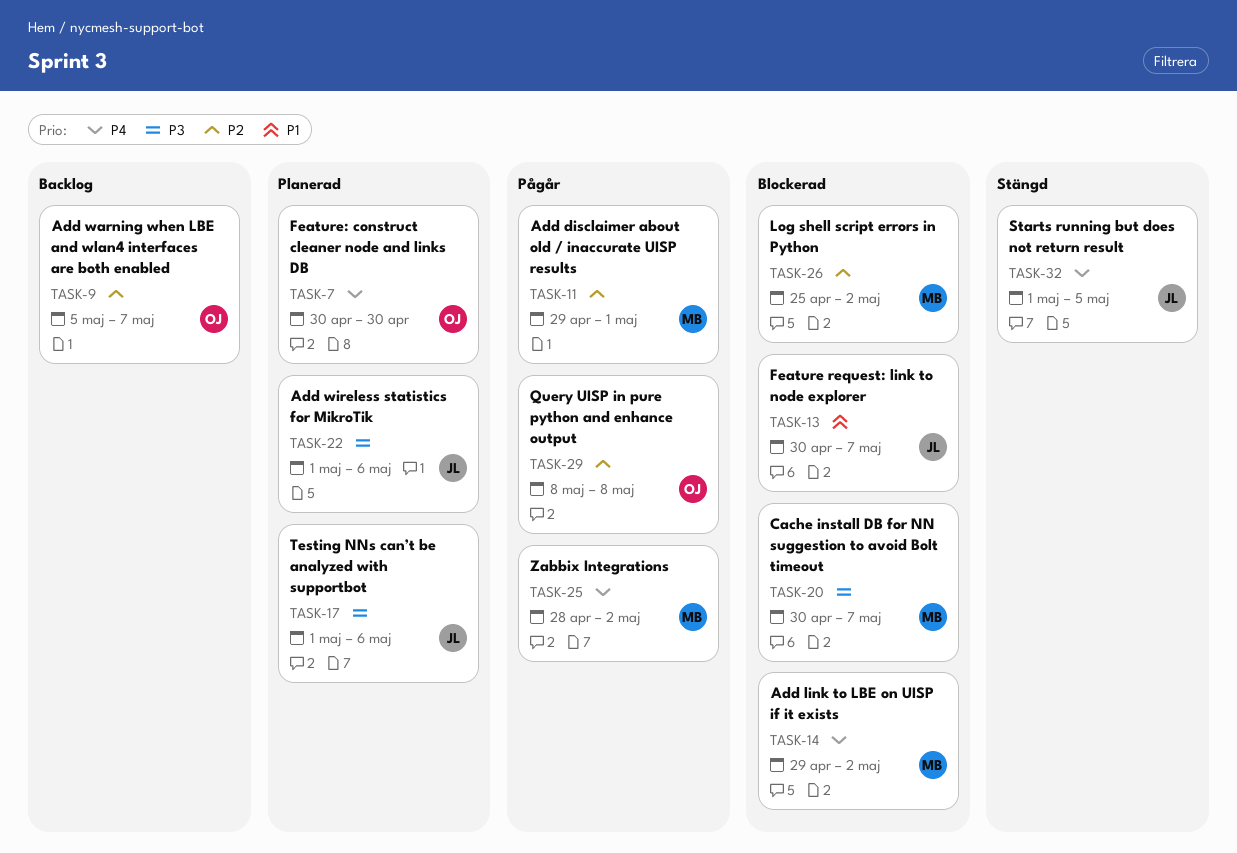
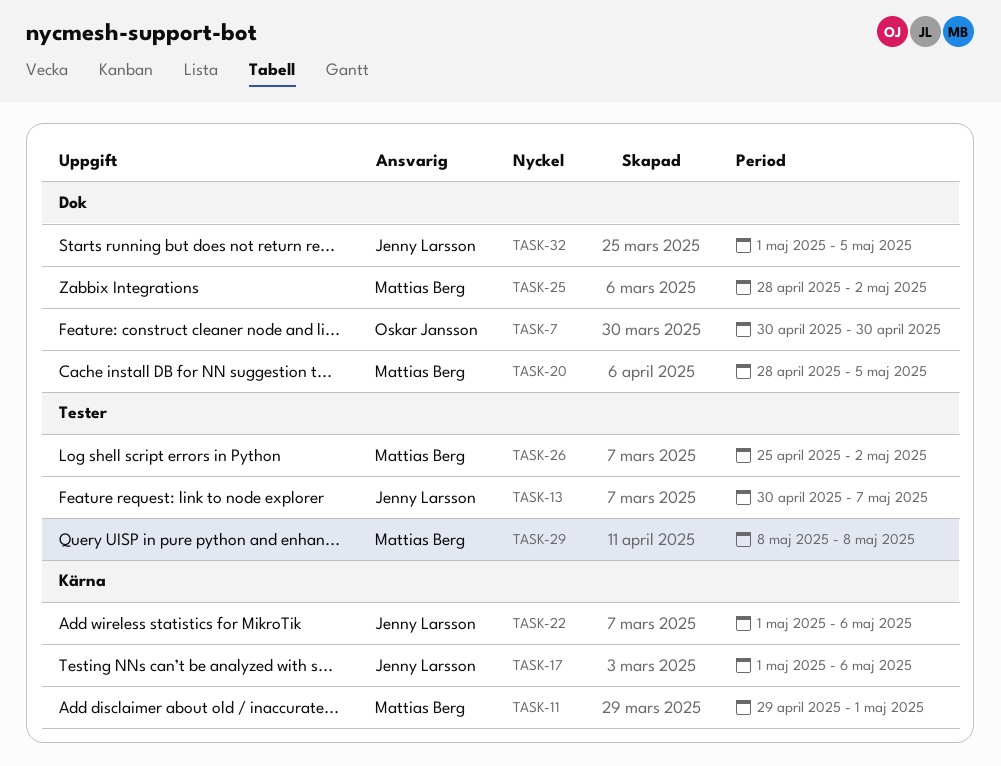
TASK-9: present -> none
TASK-14: present -> none
TASK-20, start: Apr 30 -> Apr 28
TASK-20, due: May 7 -> May 5
TASK-29, owner: Oskar Jansson -> Mattias Berg

